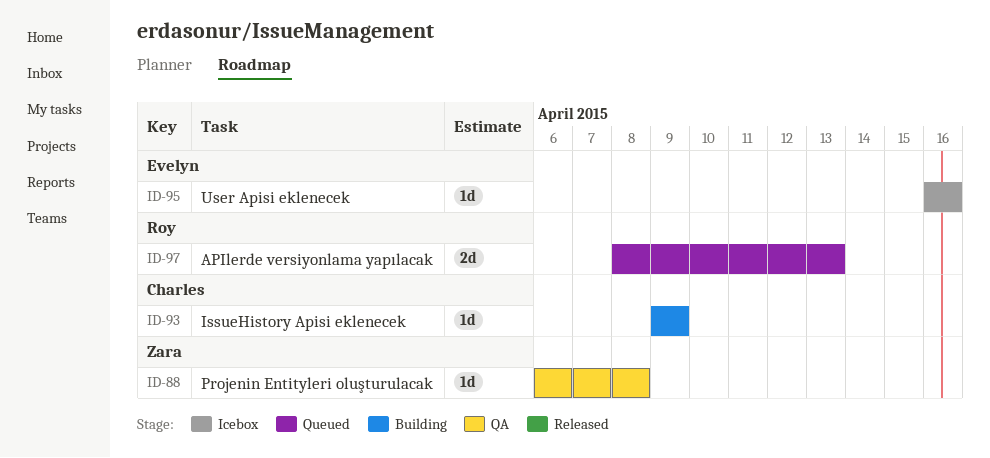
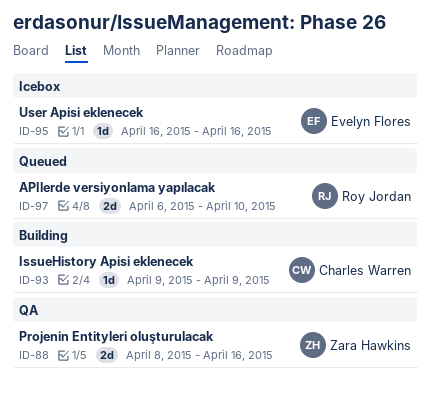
ID-88, estimate: 1d -> 2d
ID-88, start: Apr 6 -> Apr 8
ID-88, due: Apr 8 -> Apr 16
ID-97, start: Apr 8 -> Apr 6
ID-97, due: Apr 13 -> Apr 10

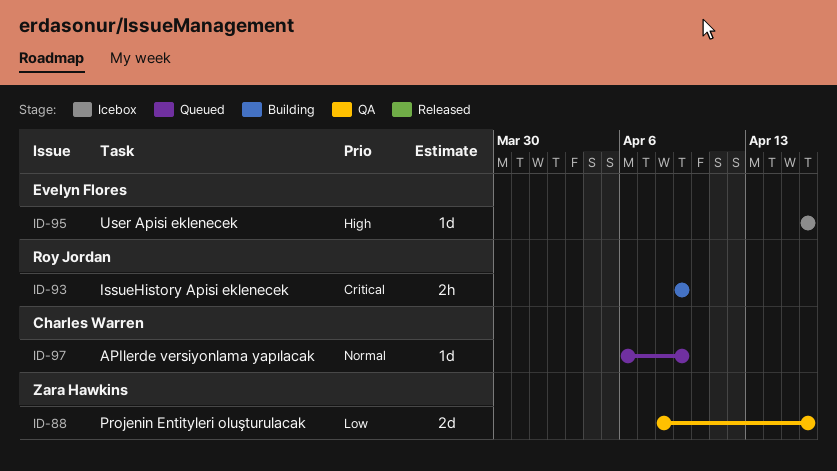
ID-93, owner: Charles Warren -> Roy Jordan
ID-93, estimate: 1d -> 2h
ID-97, owner: Roy Jordan -> Charles Warren
ID-97, estimate: 2d -> 1d
ID-97, due: Apr 10 -> Apr 9

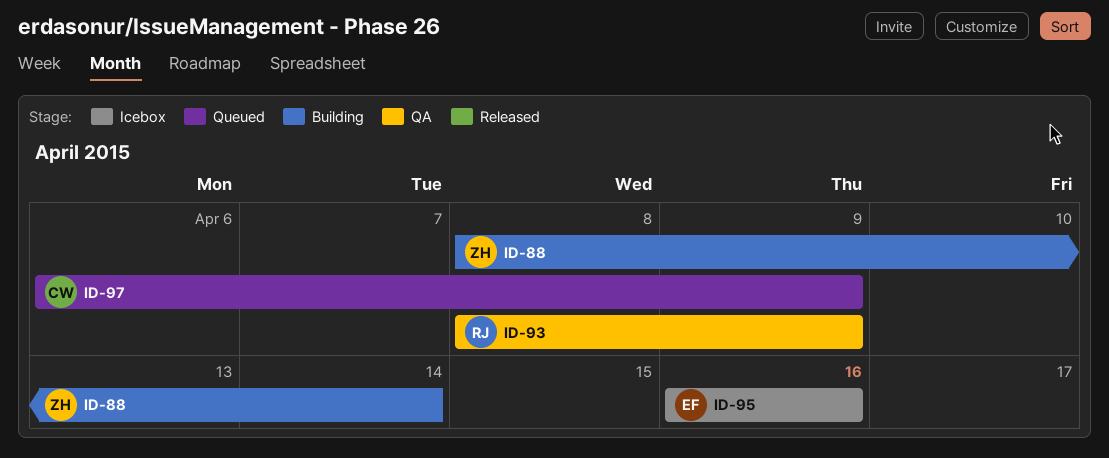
ID-88, status: QA -> Building
ID-88, due: Apr 16 -> Apr 14
ID-93, status: Building -> QA
ID-93, start: Apr 9 -> Apr 8

